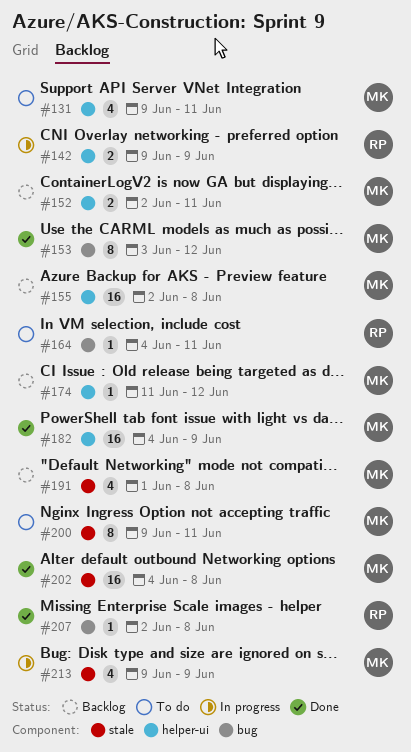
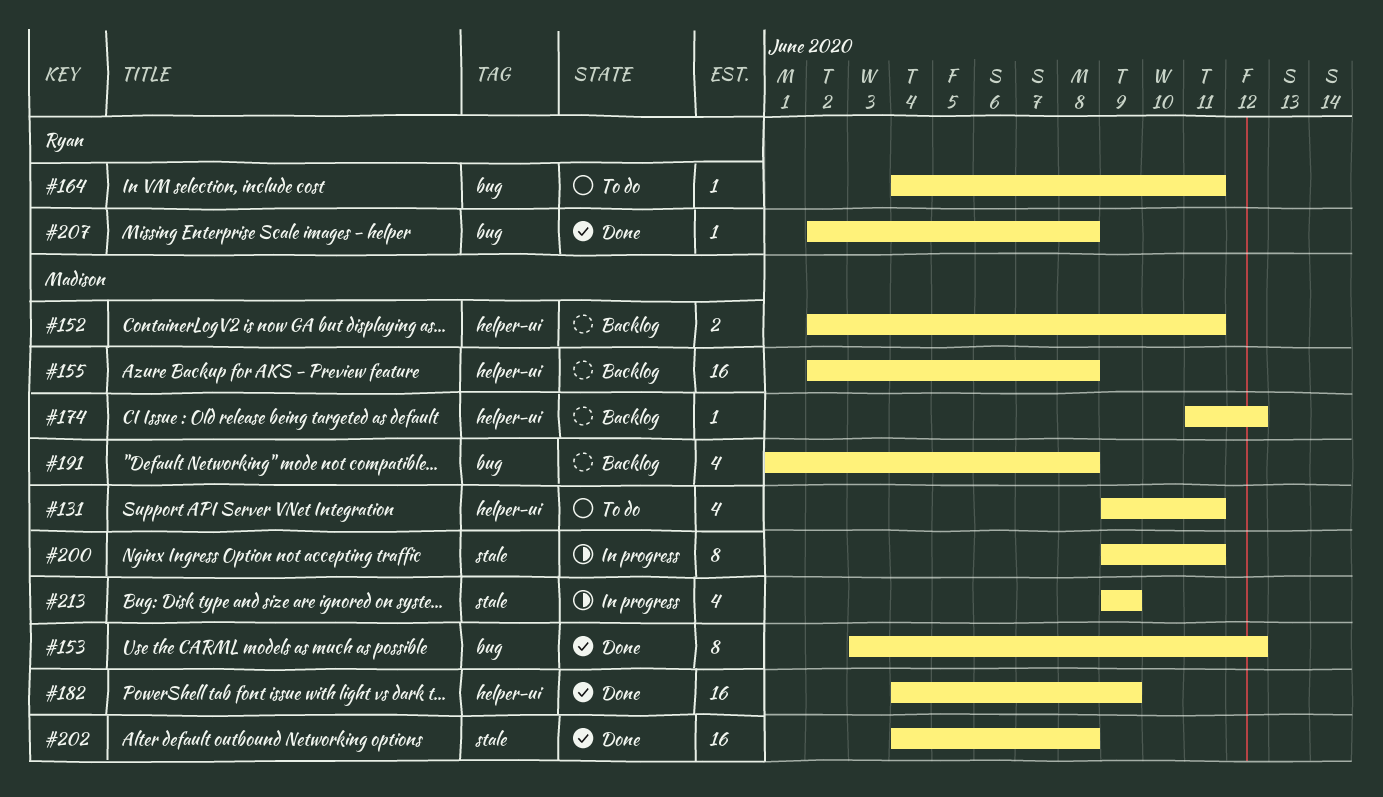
#142: present -> none
#191, label: stale -> bug
#200, status: To do -> In progress

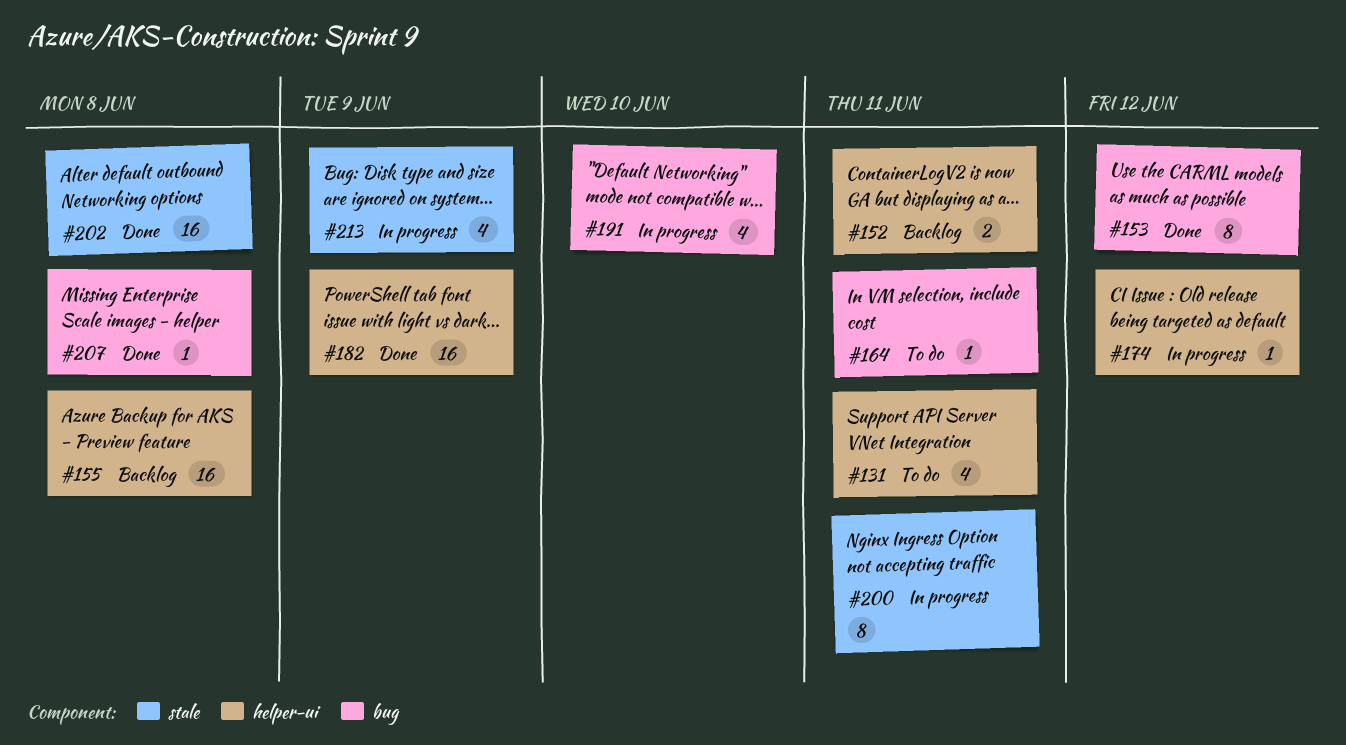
#174, status: Backlog -> In progress
#191, status: Backlog -> In progress
#191, due: Jun 8 -> Jun 10

